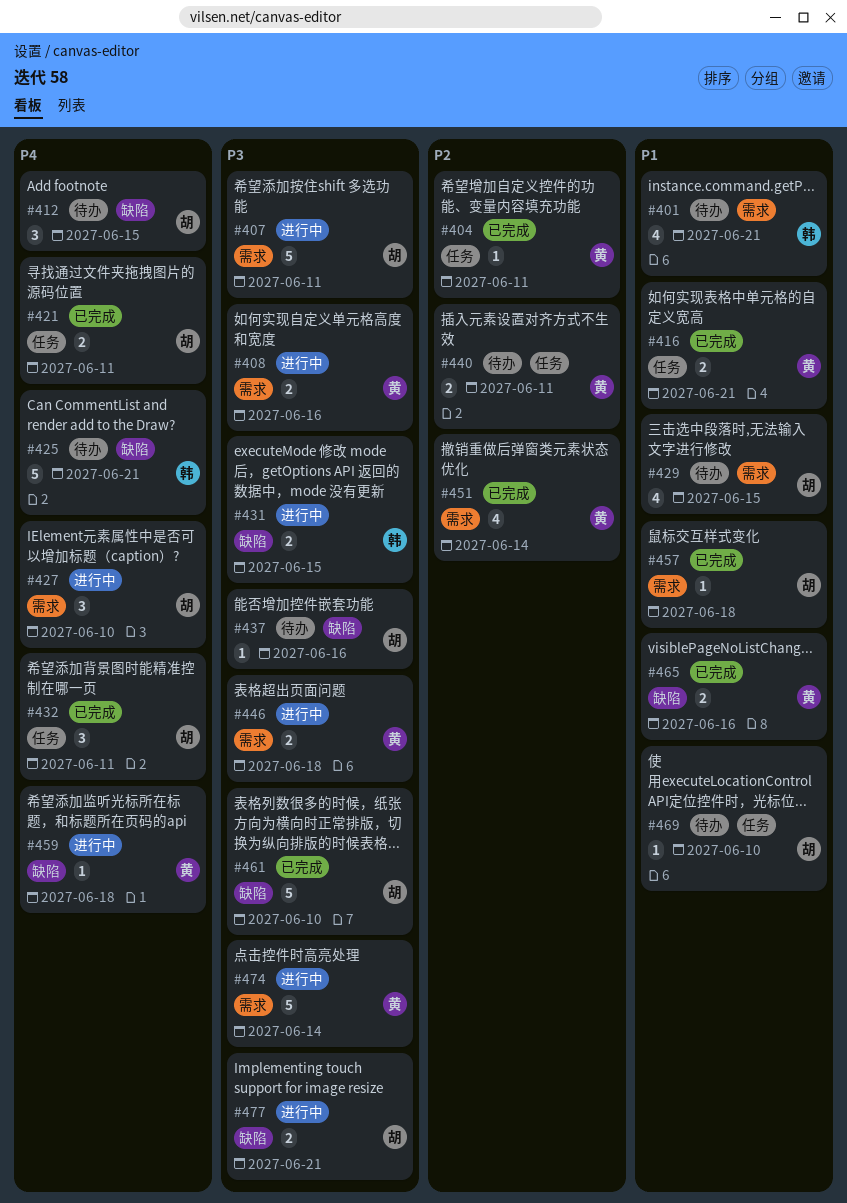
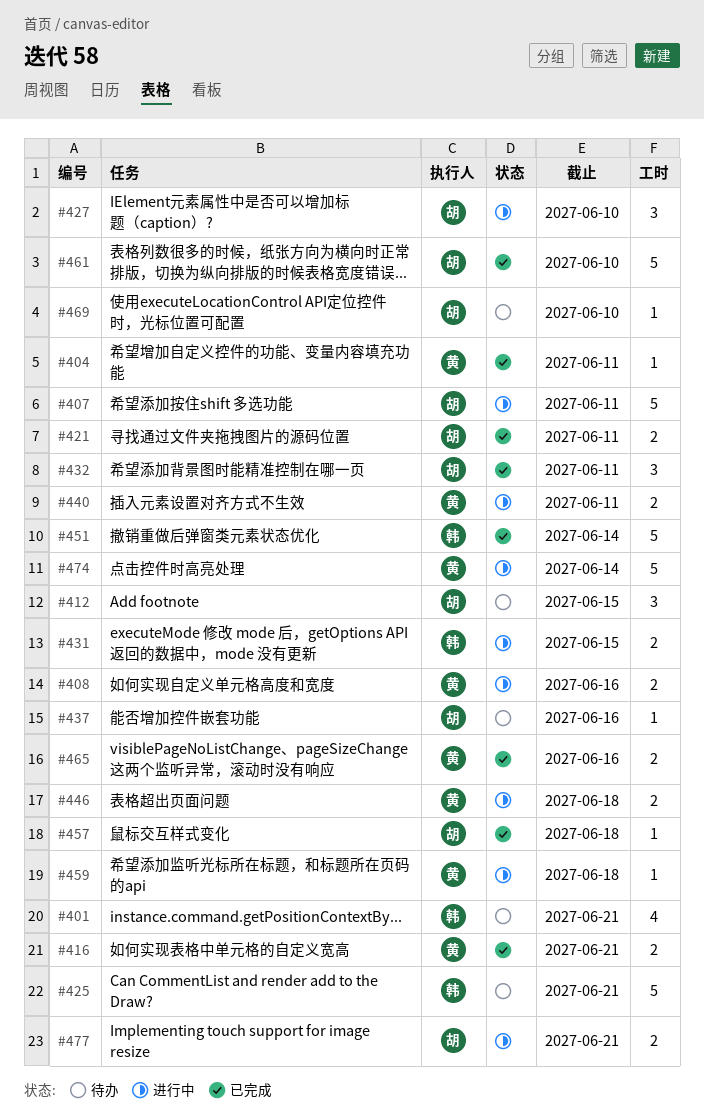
#429: present -> none
#440, status: 待办 -> 进行中
#451, owner: 黄 -> 韩
#451, estimate: 4 -> 5

